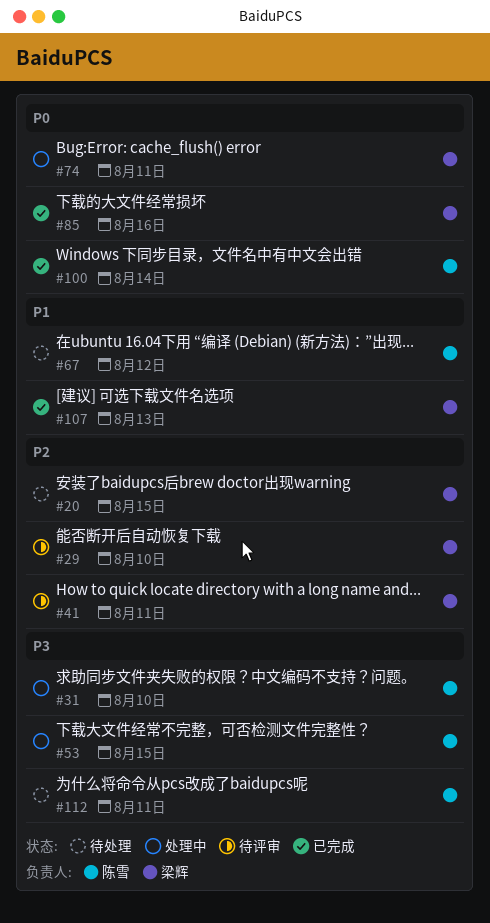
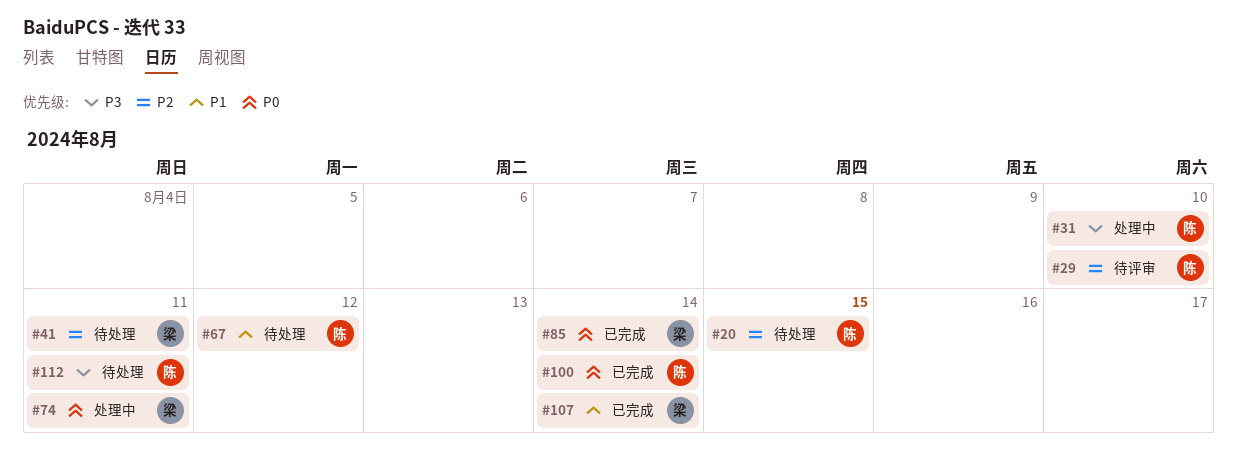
#20, owner: 梁辉 -> 陈雪
#29, owner: 梁辉 -> 陈雪
#41, status: 待评审 -> 待处理
#53: present -> none
#85, due: Aug 16 -> Aug 14
#107, due: Aug 13 -> Aug 14

